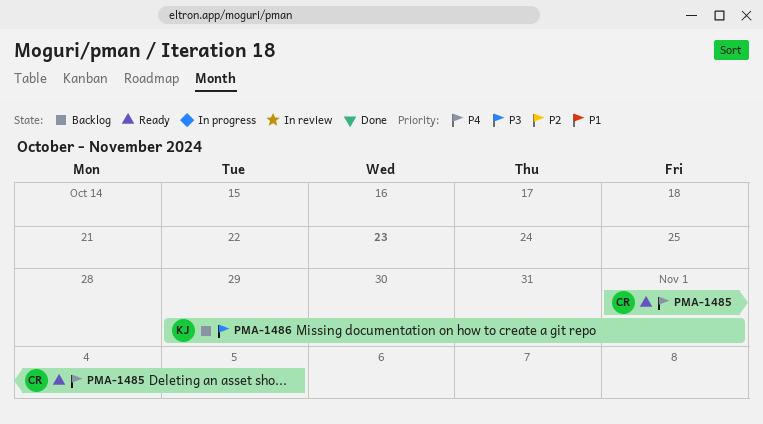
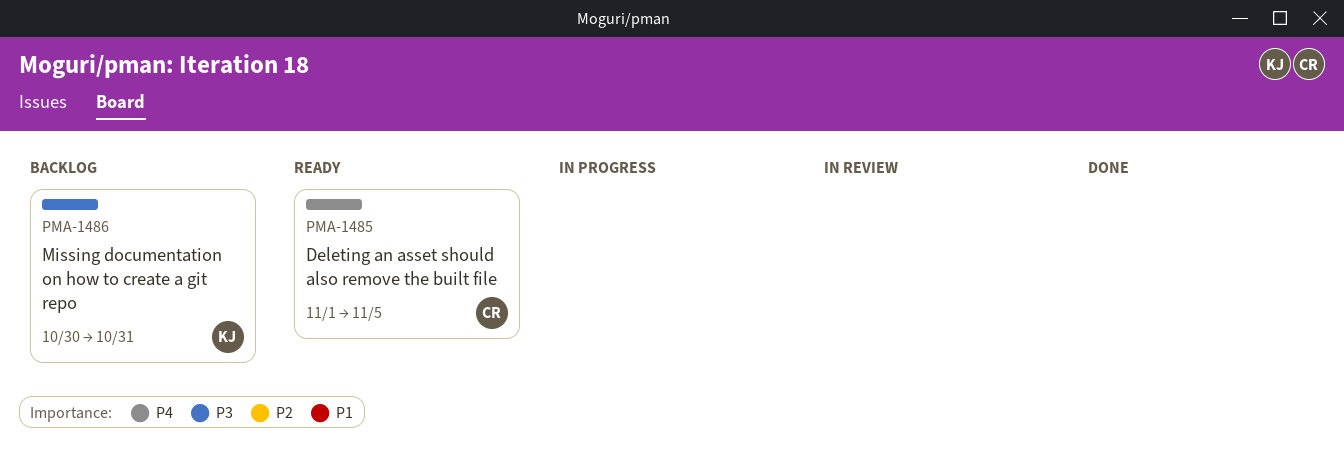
PMA-1486, start: Oct 29 -> Oct 30
PMA-1486, due: Nov 1 -> Oct 31

